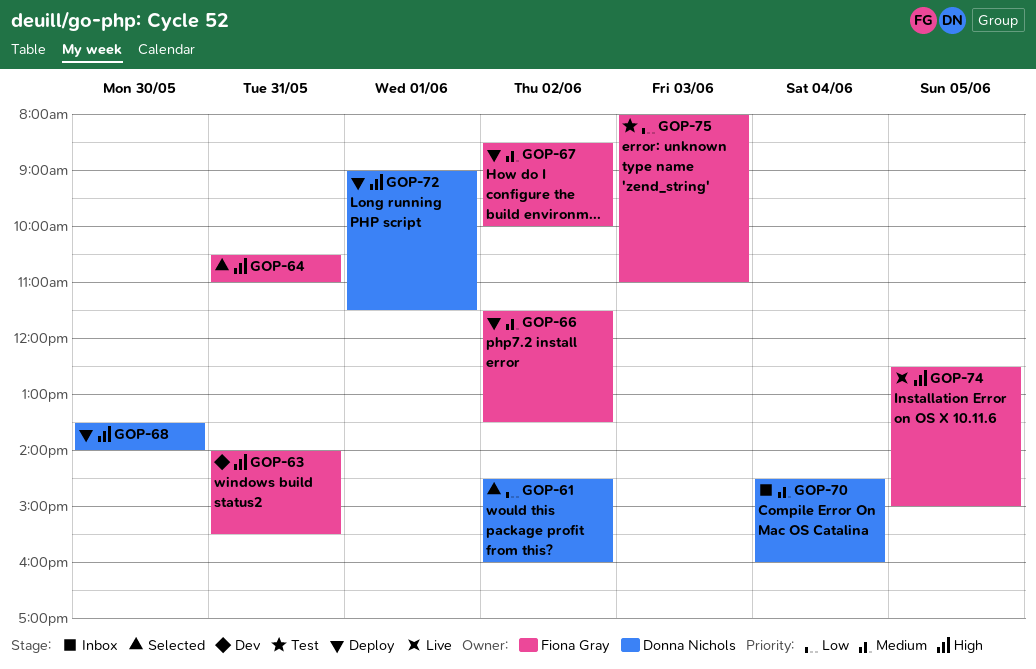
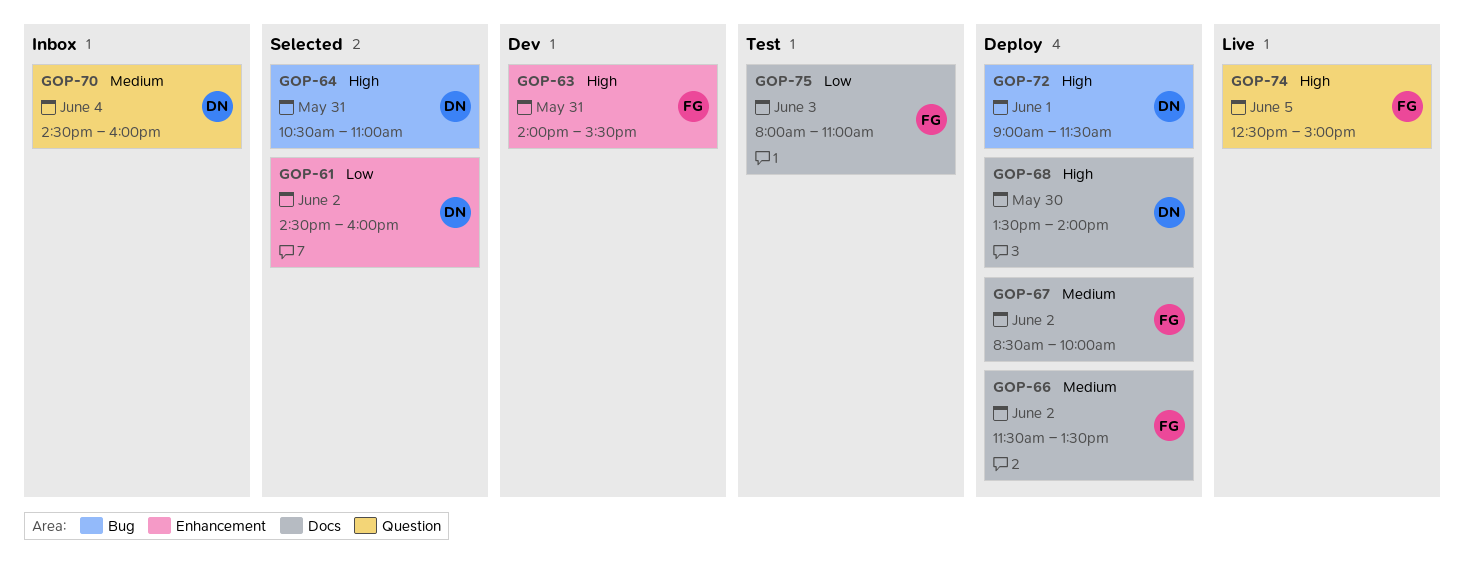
GOP-64, owner: Fiona Gray -> Donna Nichols

